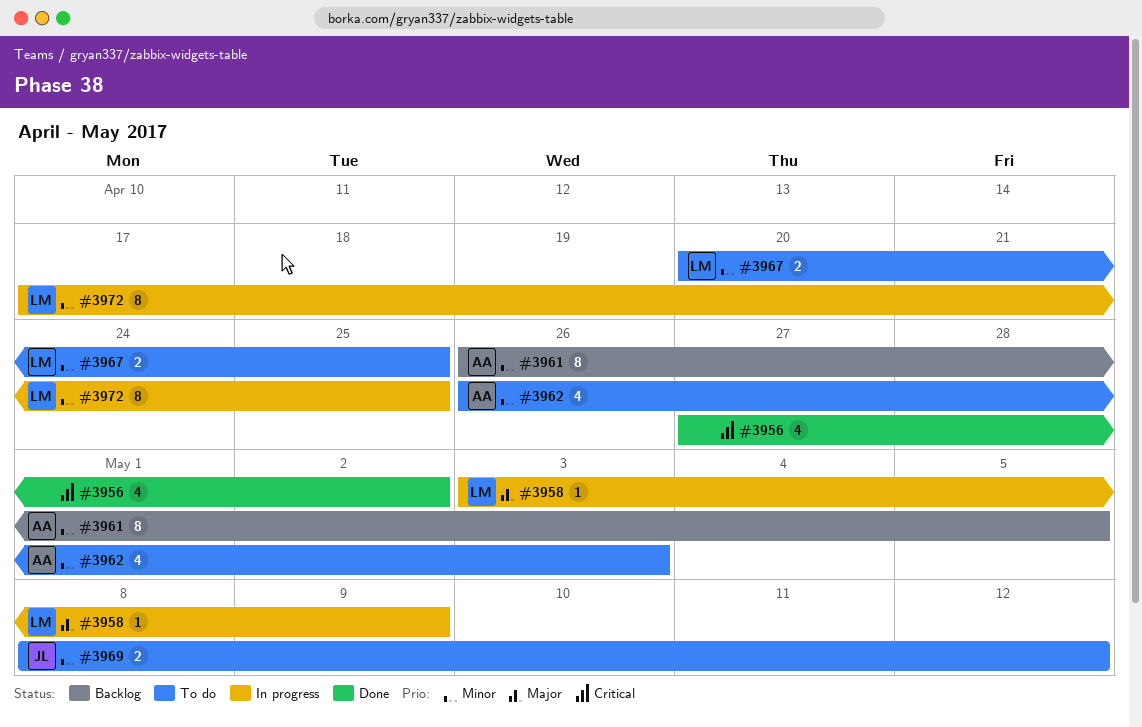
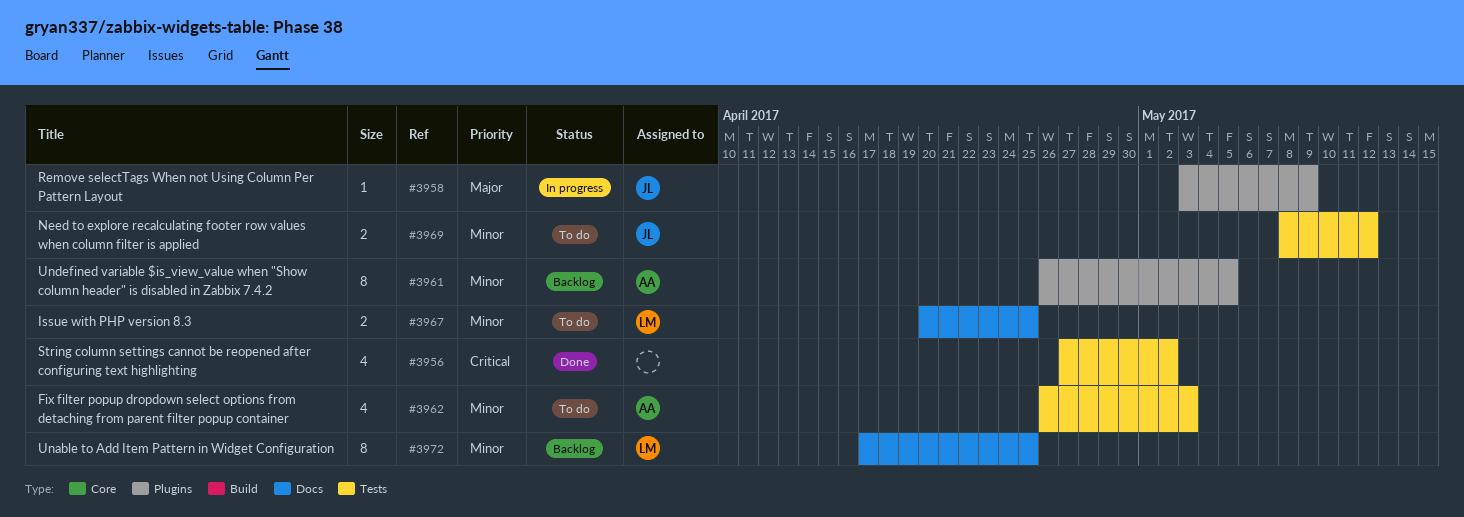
#3958, owner: LM -> JL
#3972, status: In progress -> Backlog

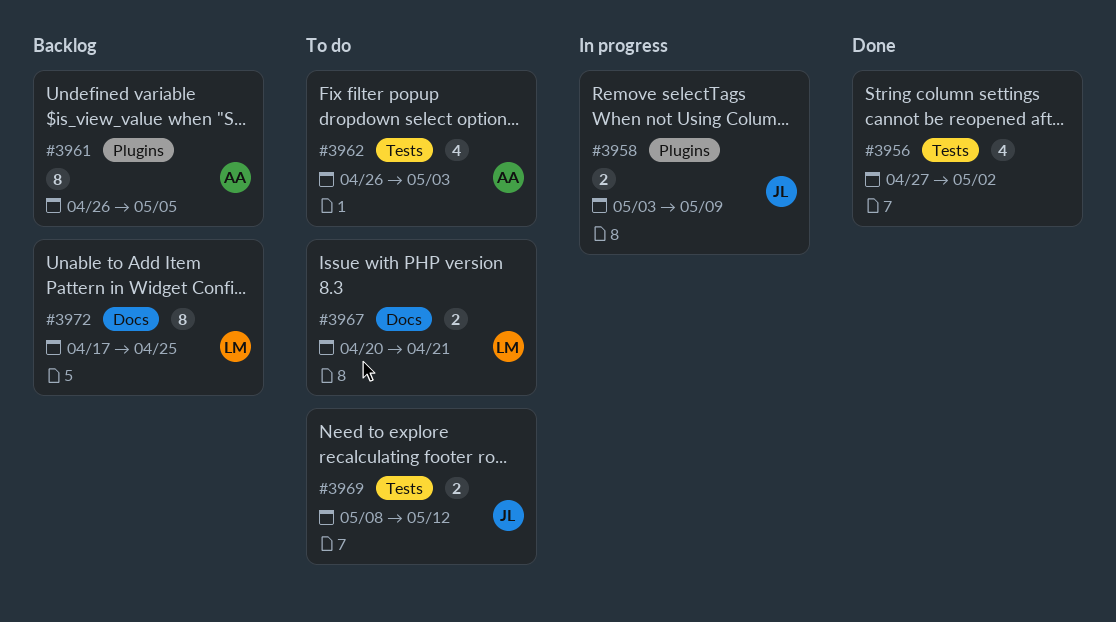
#3958, estimate: 1 -> 2
#3967, due: Apr 25 -> Apr 21

